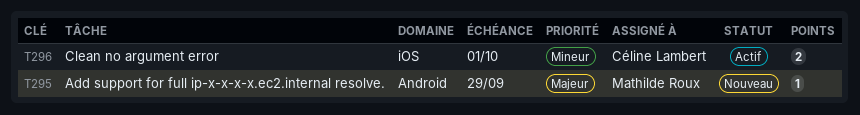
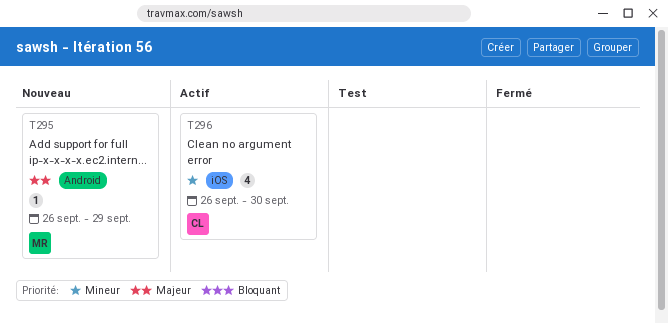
T296, estimate: 2 -> 4
T296, due: Oct 1 -> Sep 30

